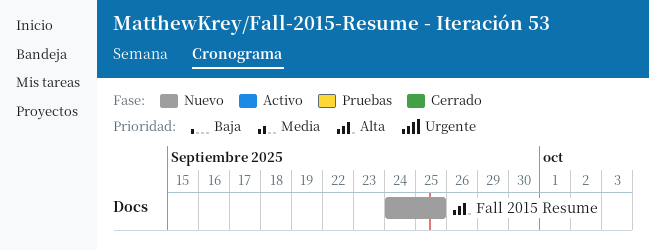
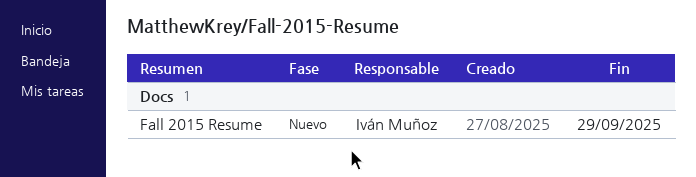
Fall 2015 Resume, due: Sep 25 -> Sep 29

